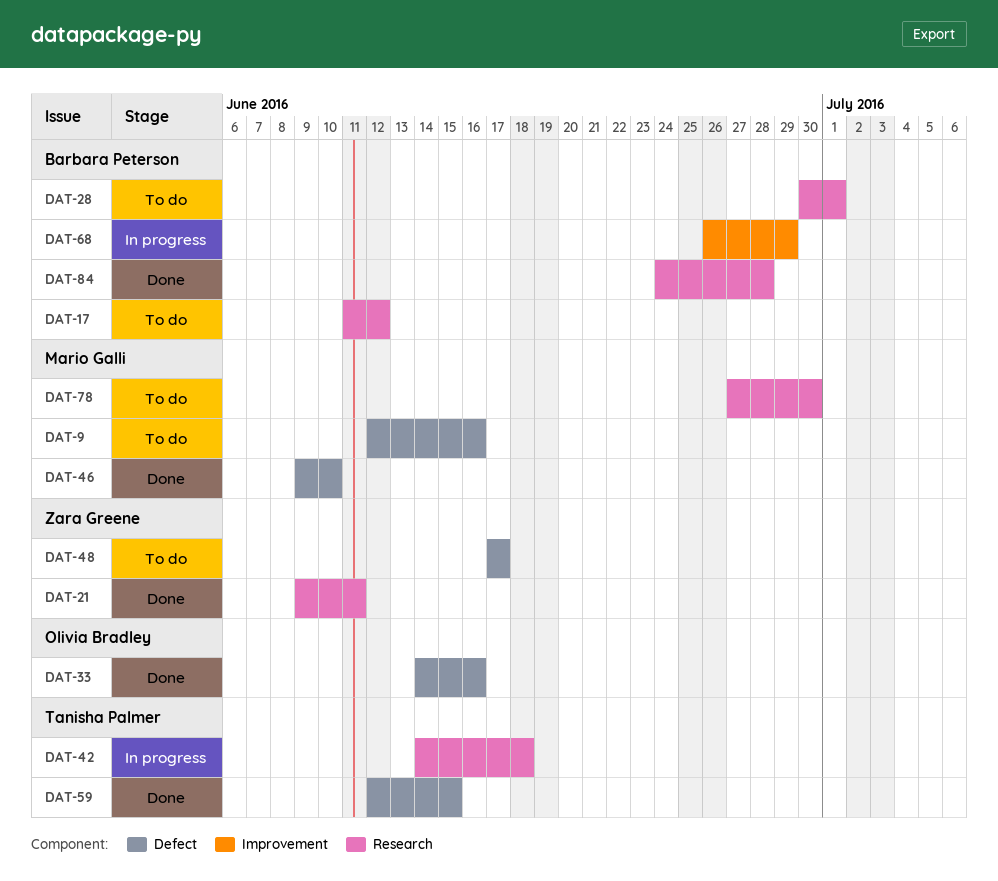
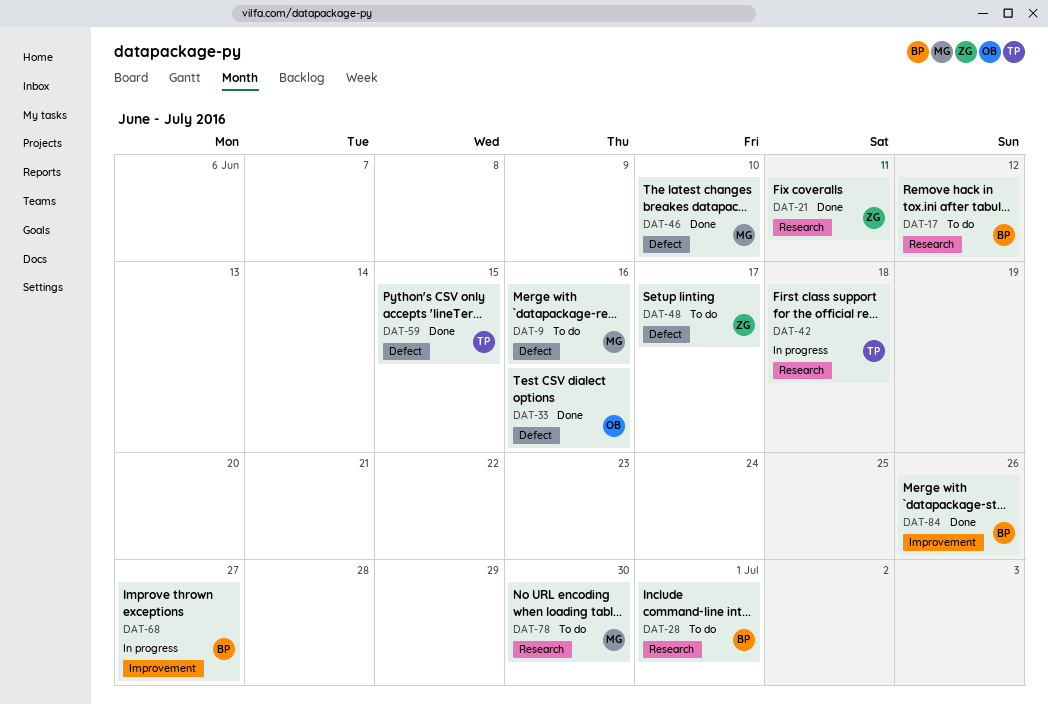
DAT-68, due: Jun 29 -> Jun 27
DAT-84, label: Research -> Improvement
DAT-84, due: Jun 28 -> Jun 26

